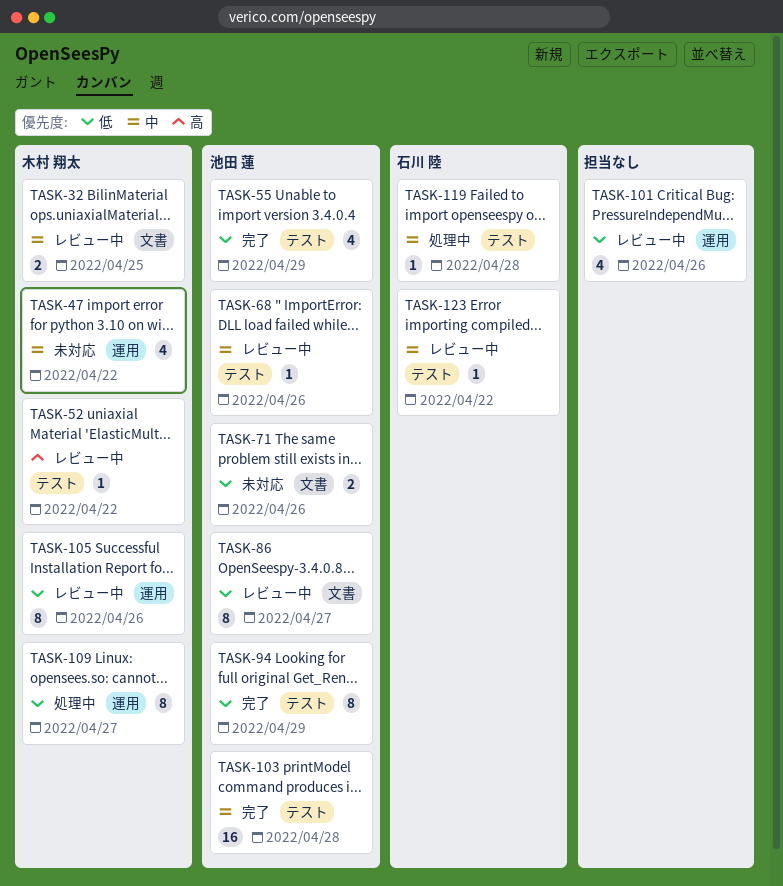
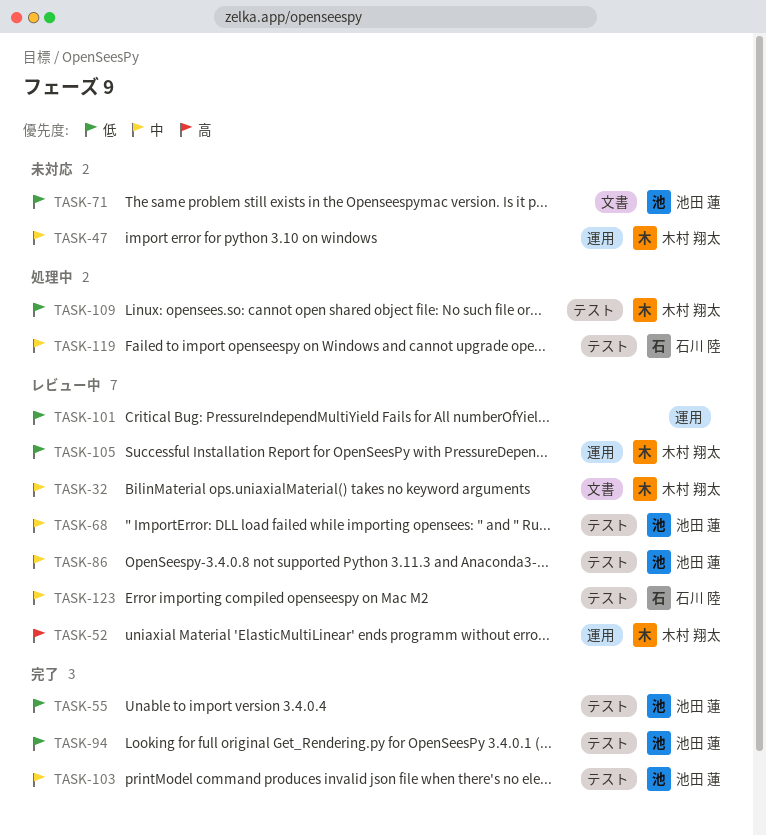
TASK-52, label: テスト -> 運用
TASK-86, priority: 低 -> 中
TASK-86, label: 文書 -> テスト
TASK-109, label: 運用 -> テスト

